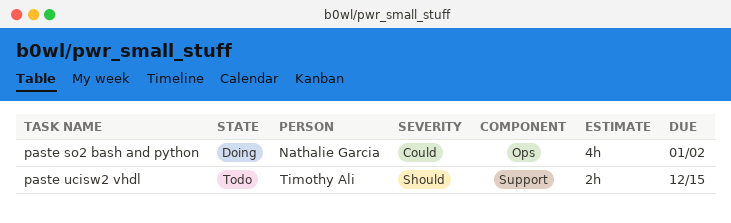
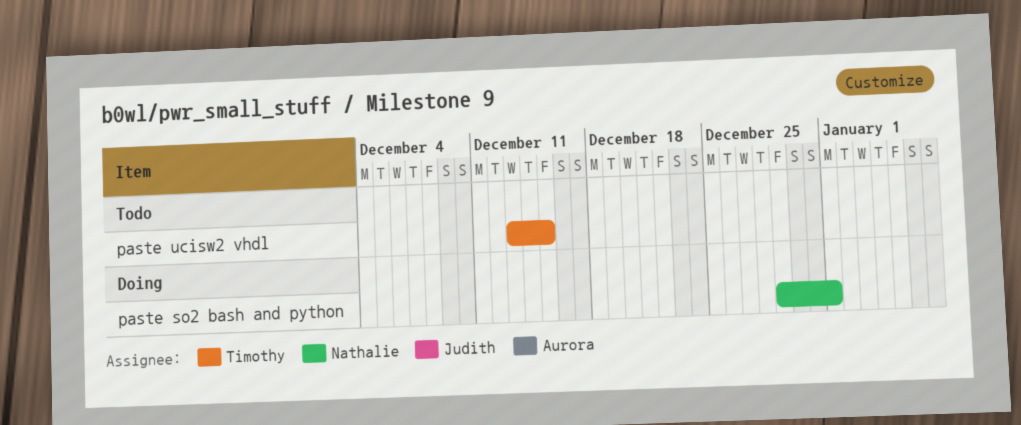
paste so2 bash and python, due: Jan 2 -> Jan 1

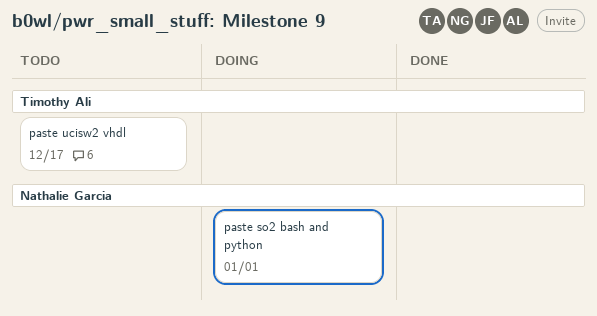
paste ucisw2 vhdl, due: Dec 15 -> Dec 17

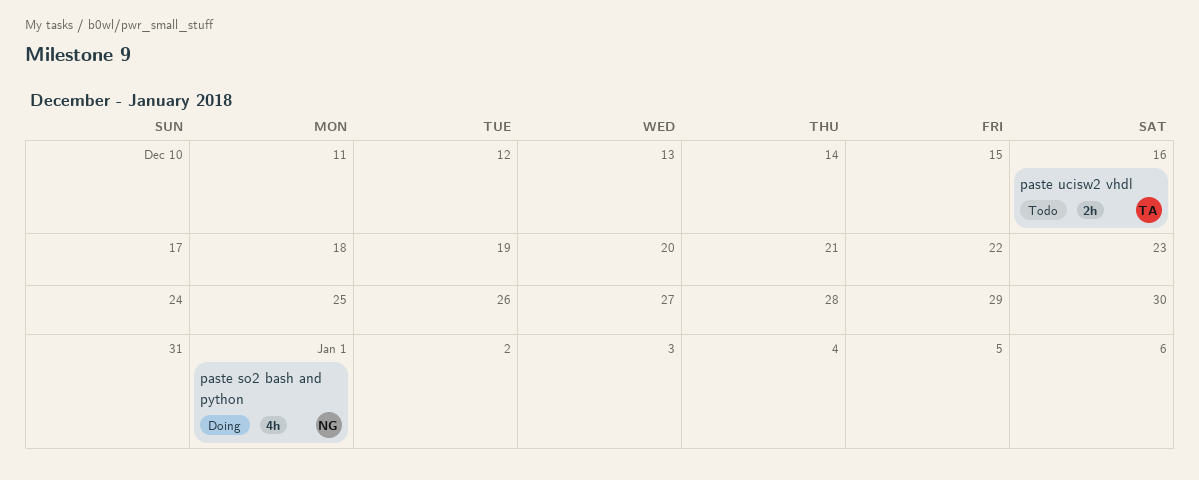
paste ucisw2 vhdl, due: Dec 17 -> Dec 16

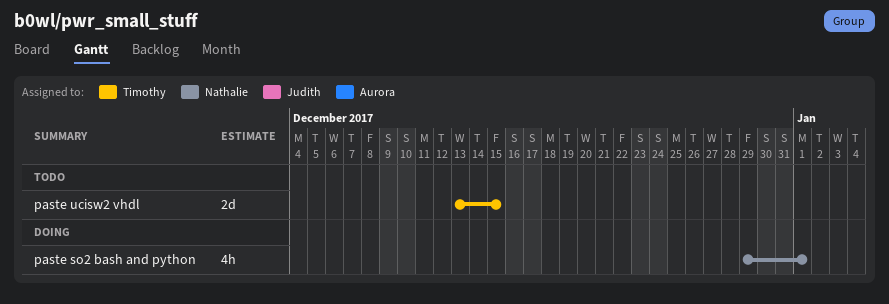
paste ucisw2 vhdl, estimate: 2h -> 2d
paste ucisw2 vhdl, due: Dec 16 -> Dec 15

